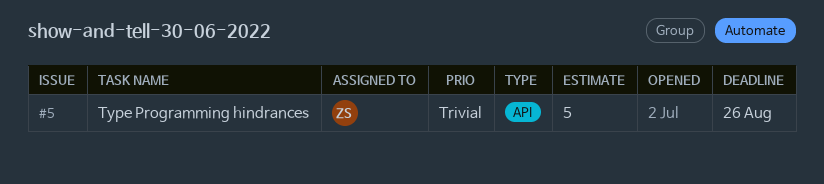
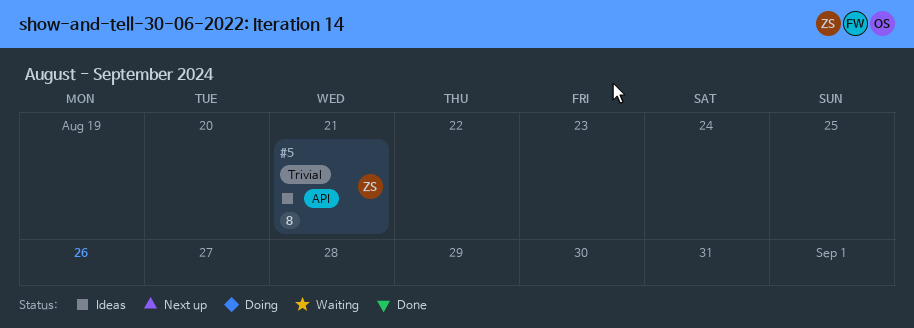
#5, estimate: 5 -> 8
#5, due: Aug 26 -> Aug 21

